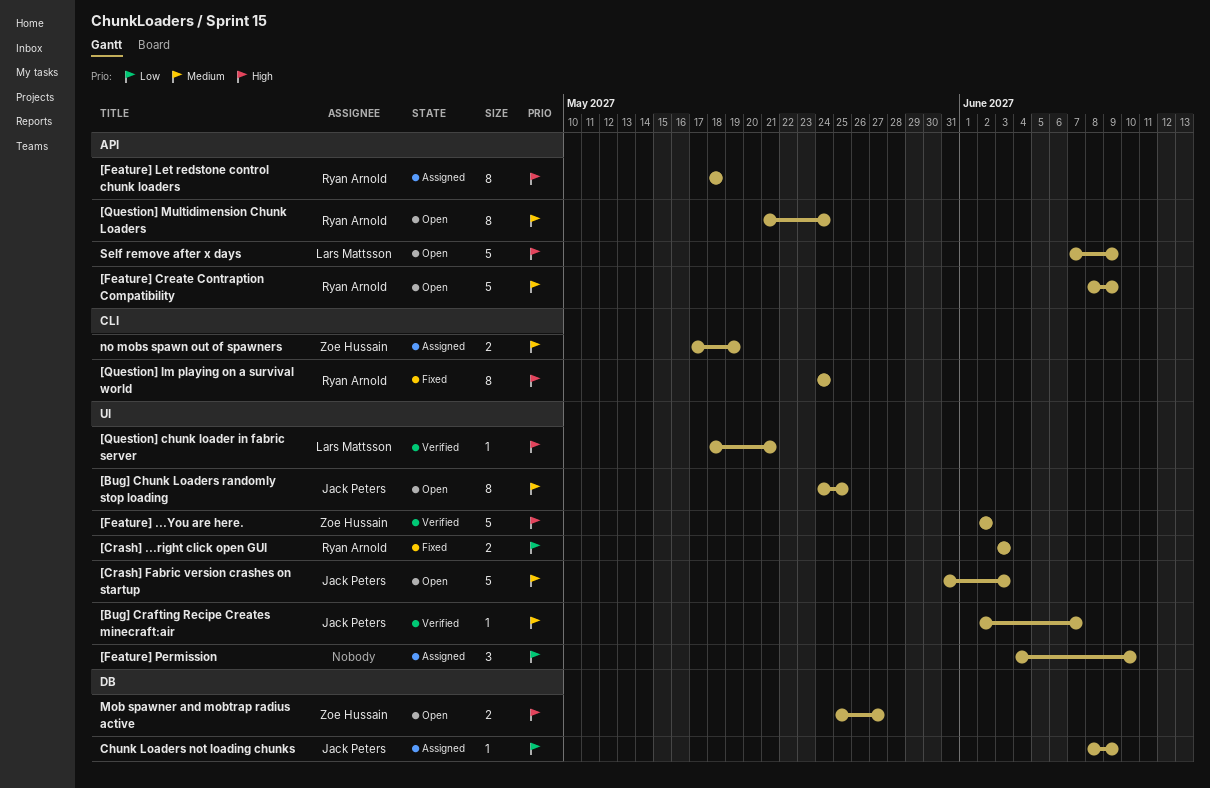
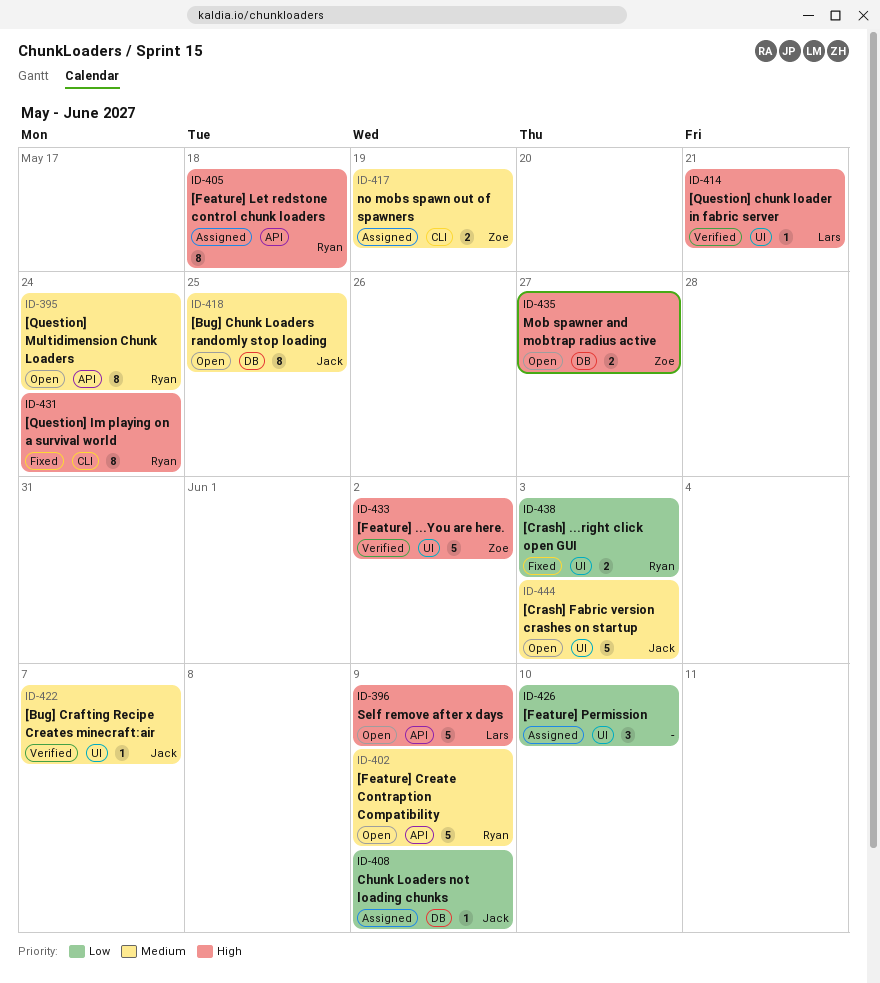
[Bug] Chunk Loaders randomly stop loading, label: UI -> DB

